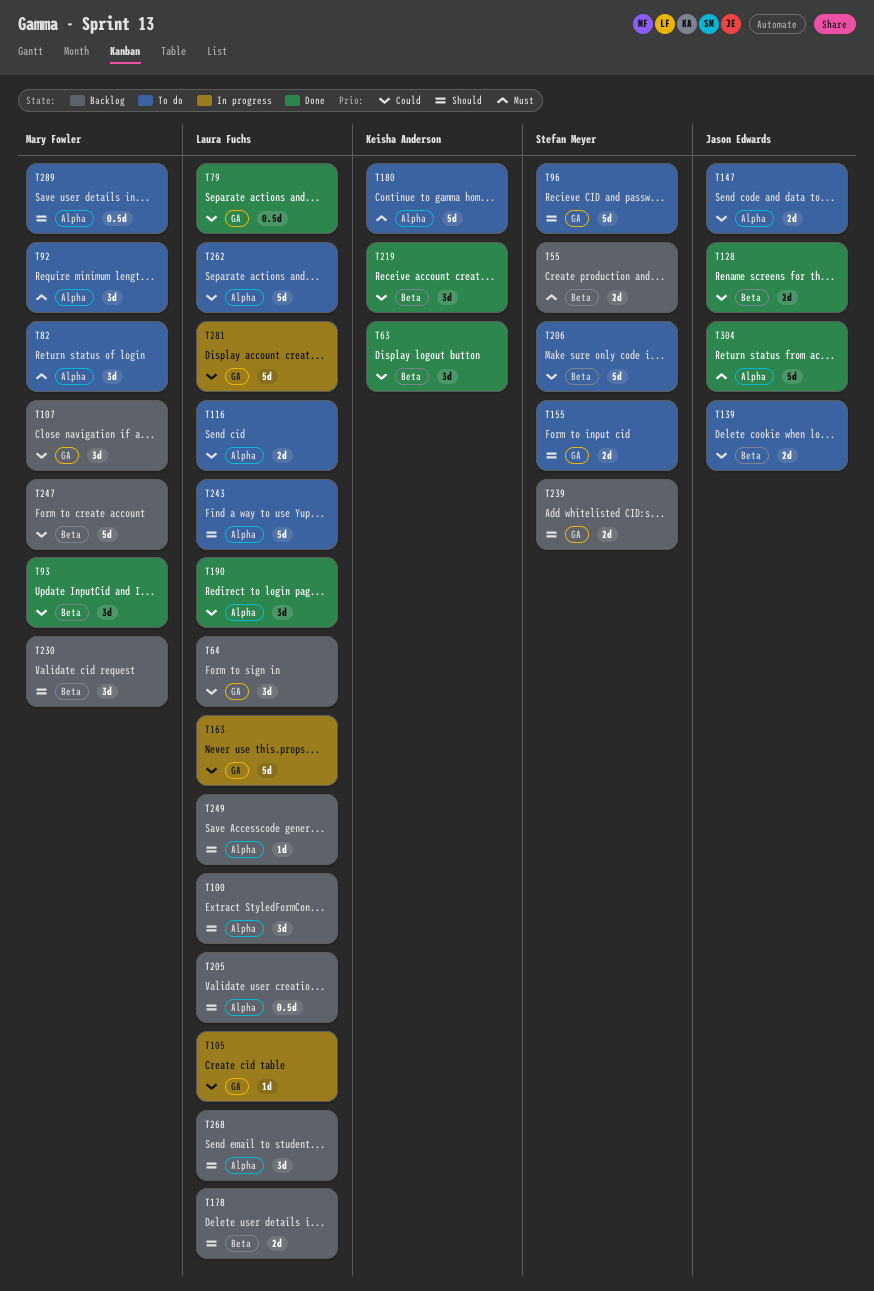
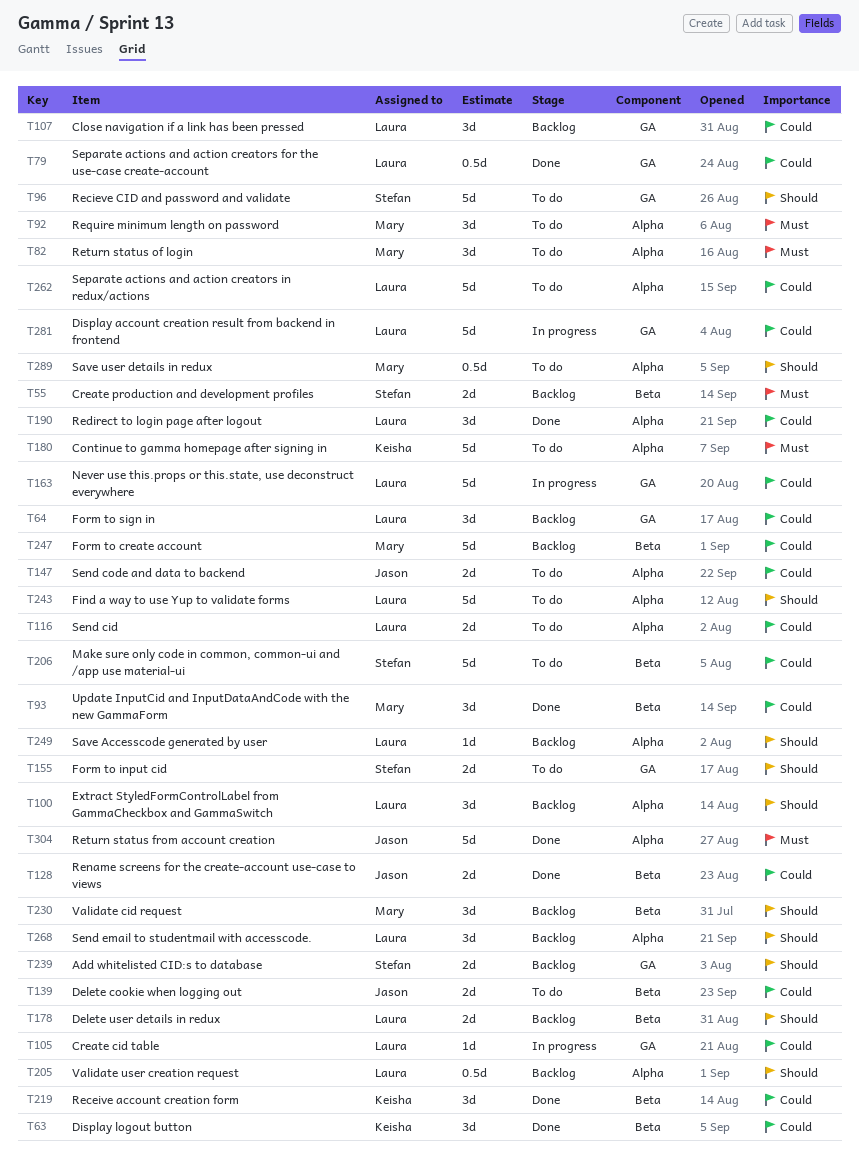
T107, owner: Mary Fowler -> Laura Fuchs

